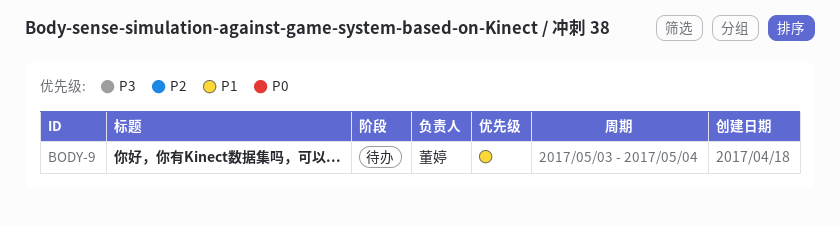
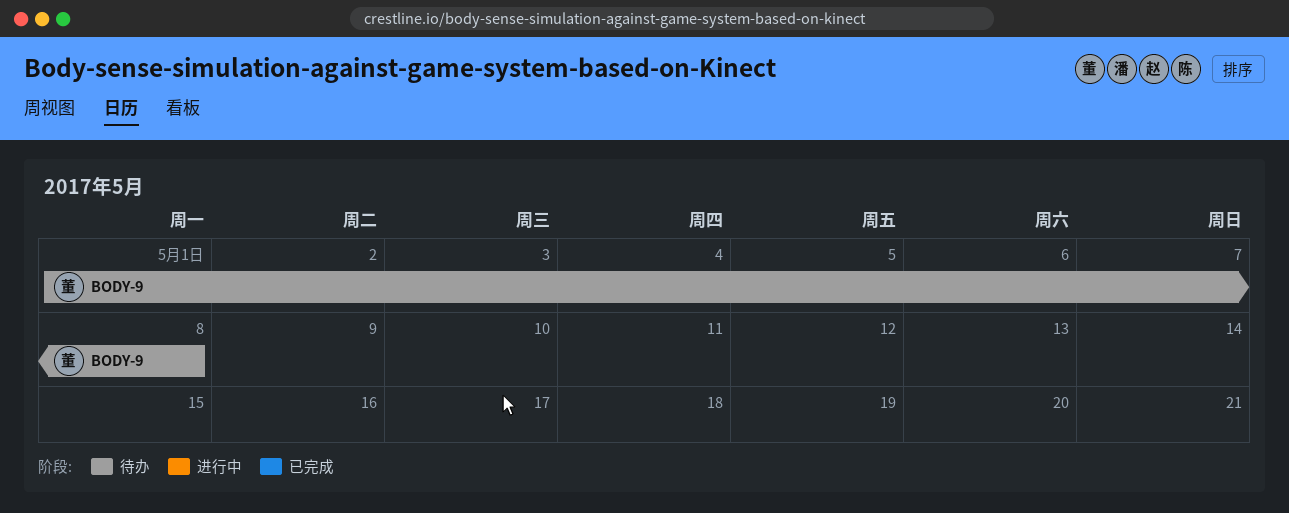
BODY-9, start: May 3 -> May 1
BODY-9, due: May 4 -> May 8

